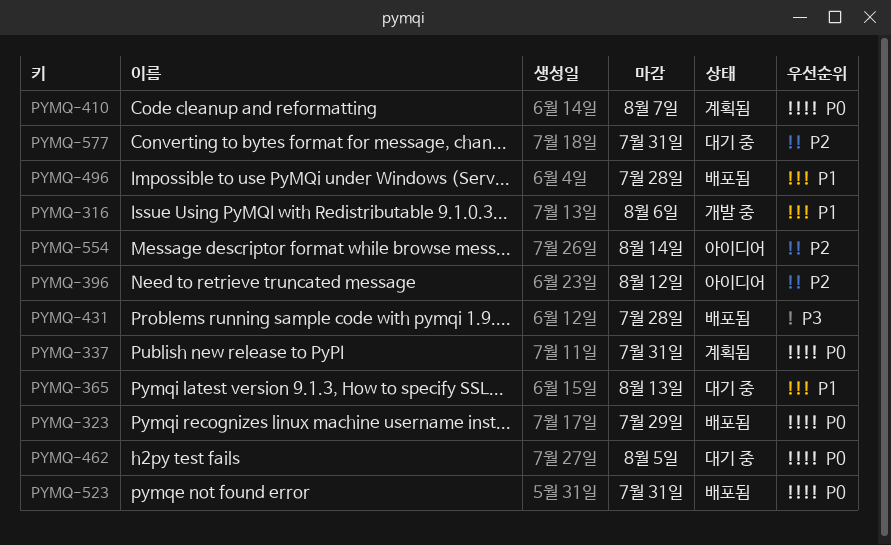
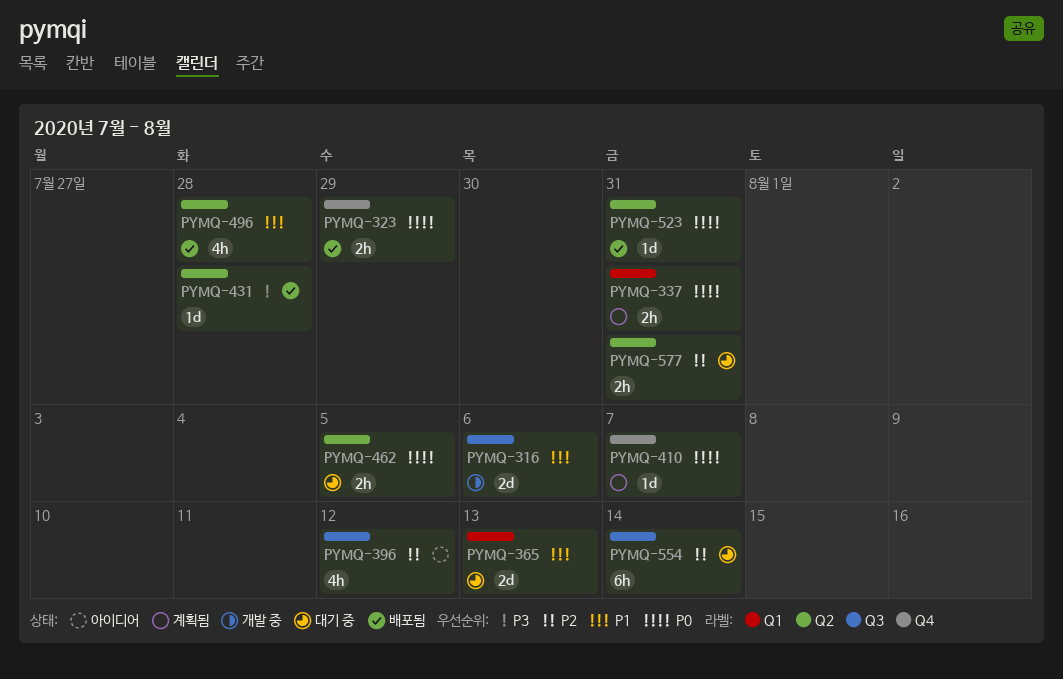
PYMQ-554, status: 아이디어 -> 대기 중

